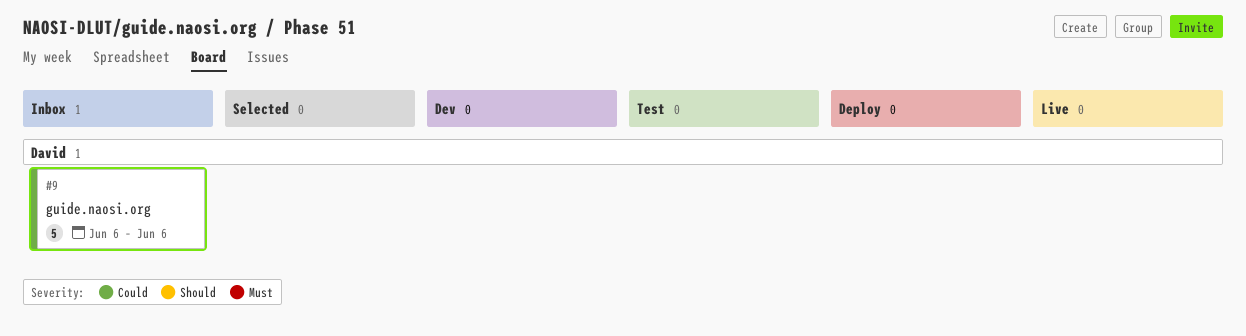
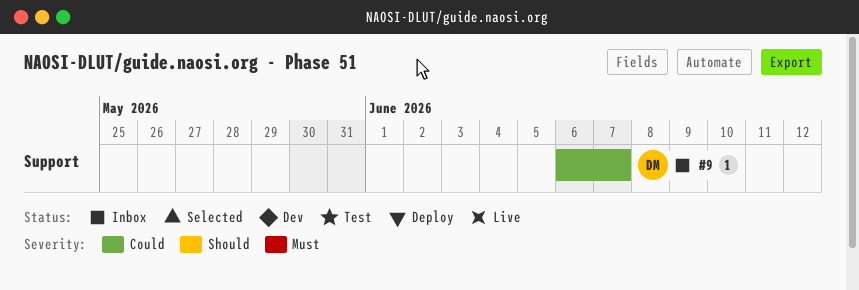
#9, estimate: 5 -> 1
#9, due: Jun 6 -> Jun 7

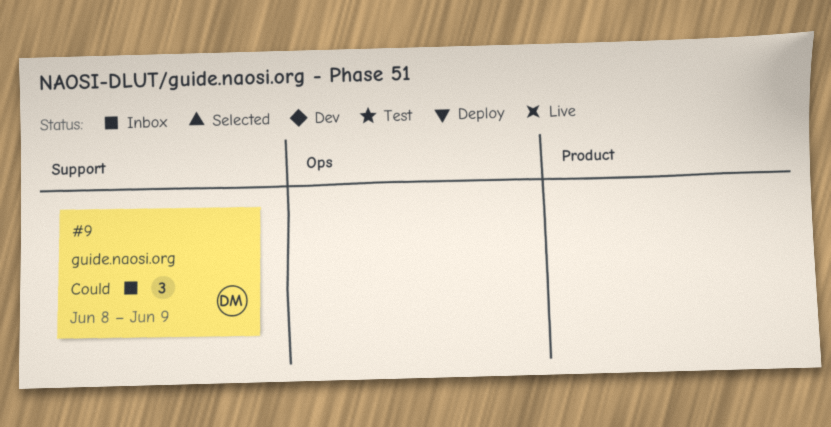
#9, estimate: 1 -> 3
#9, start: Jun 6 -> Jun 8
#9, due: Jun 7 -> Jun 9

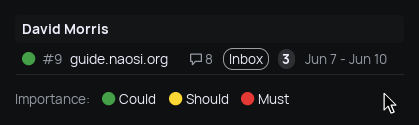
#9, start: Jun 8 -> Jun 7
#9, due: Jun 9 -> Jun 10

